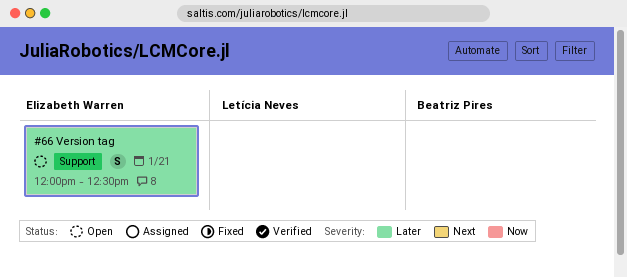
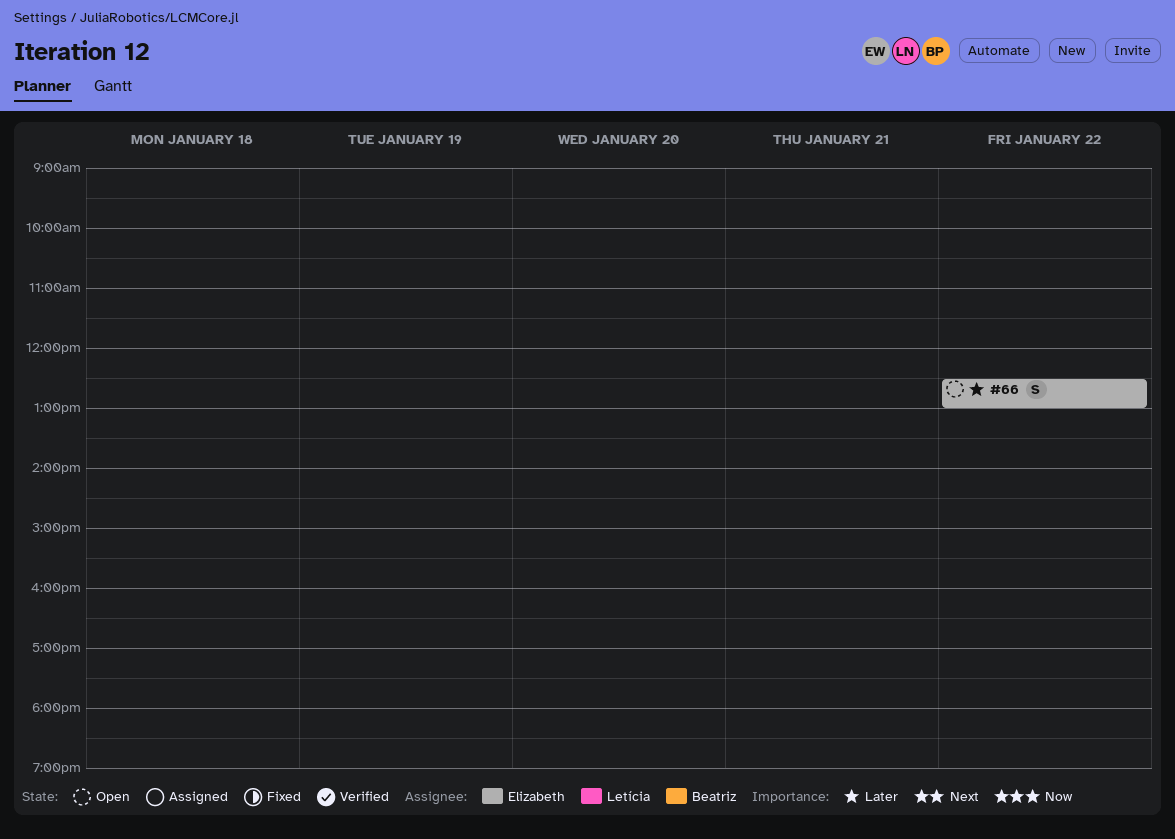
#66, day: Jan 21 -> Jan 22
#66, begins: 12:00 -> 12:30
#66, ends: 12:30 -> 13:00

